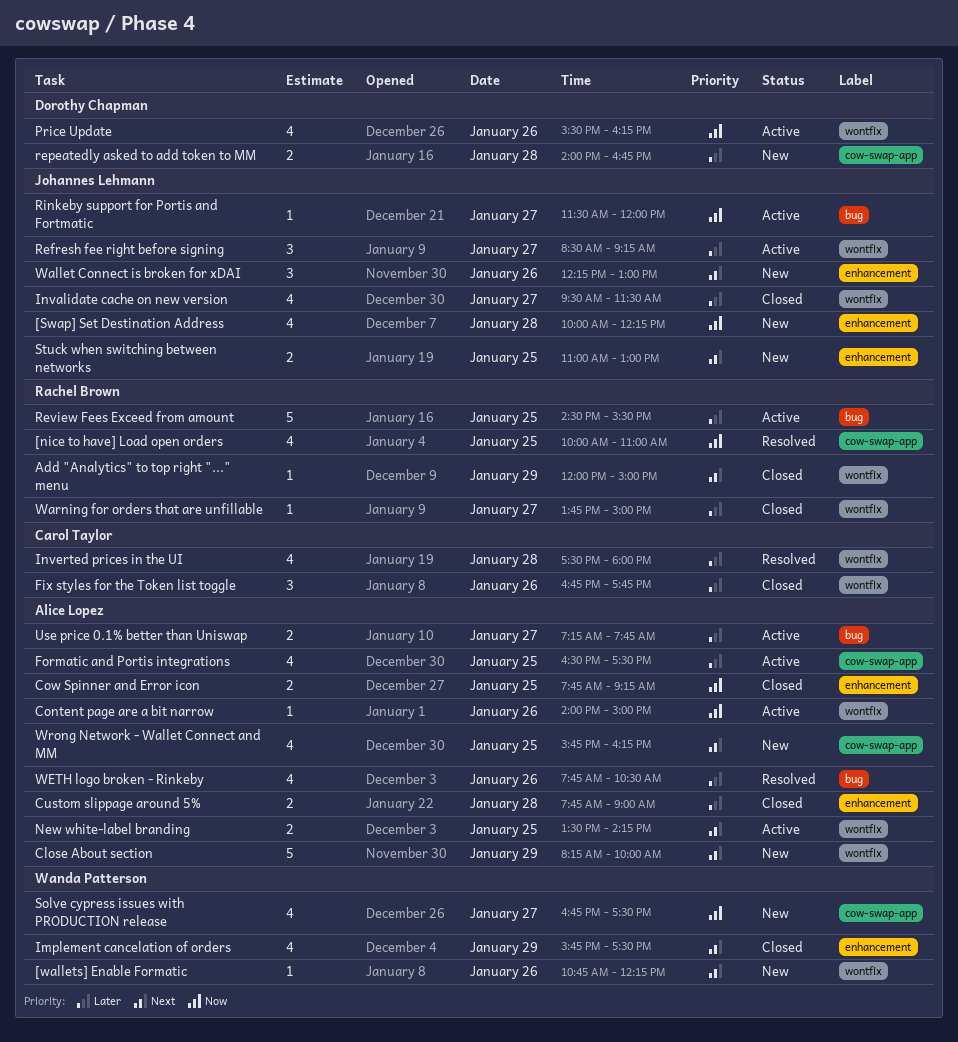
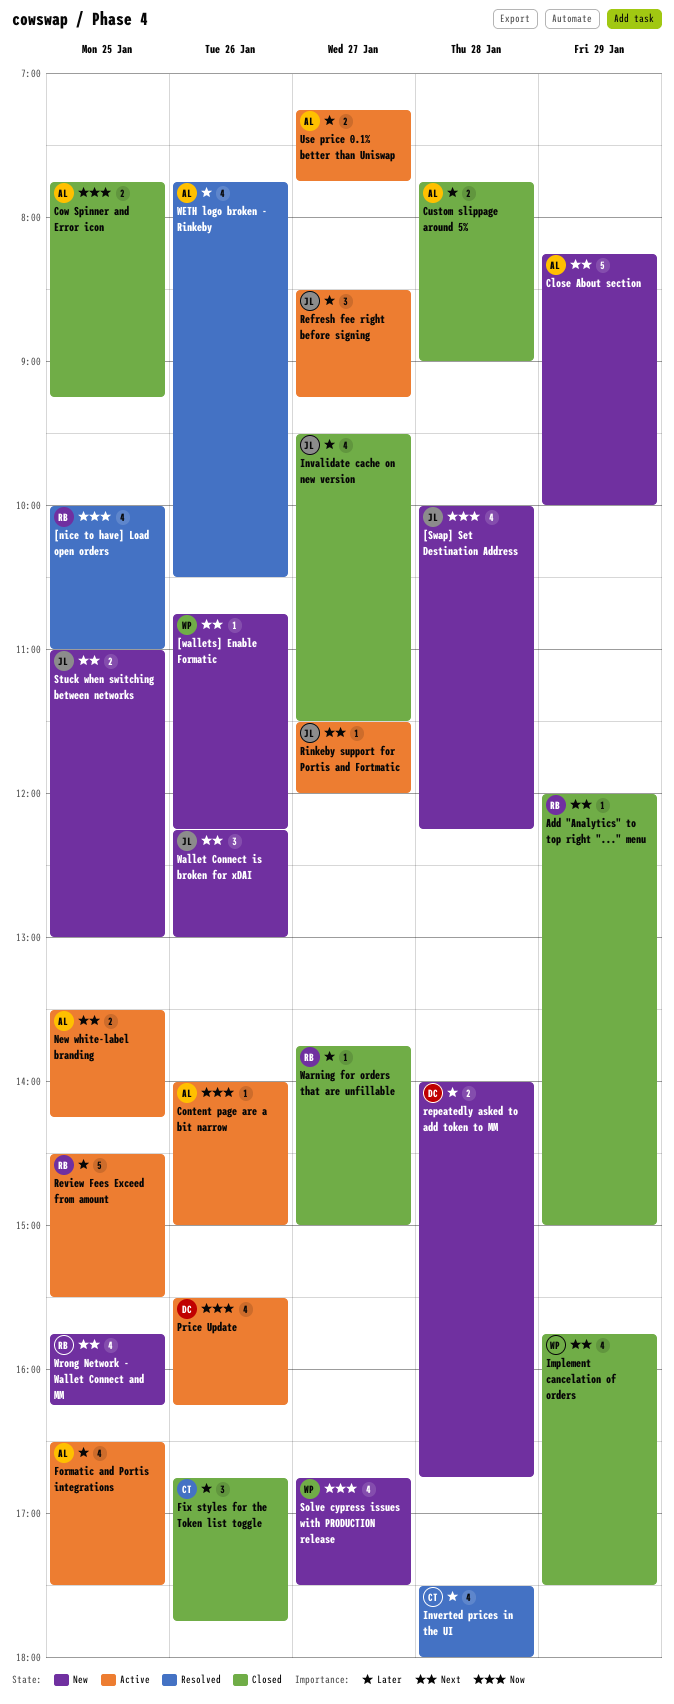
Rinkeby support for Portis and Fortmatic, priority: Now -> Next
Wrong Network - Wallet Connect and MM, owner: Alice Lopez -> Rachel Brown

